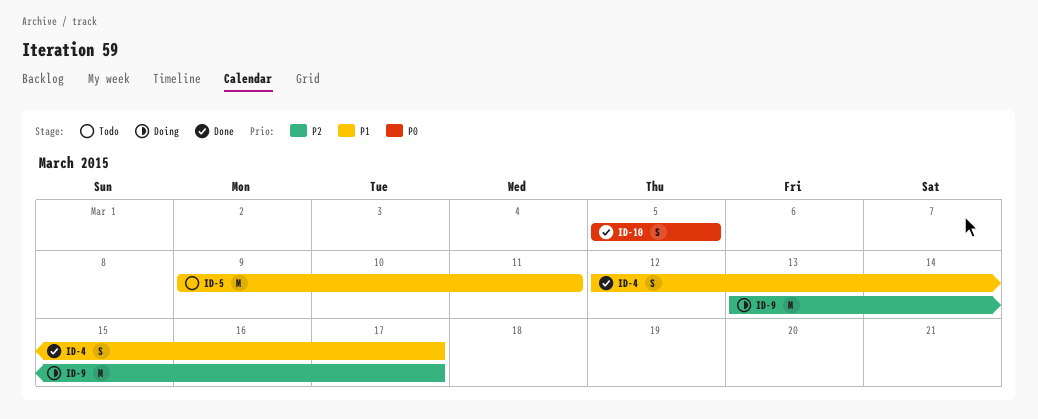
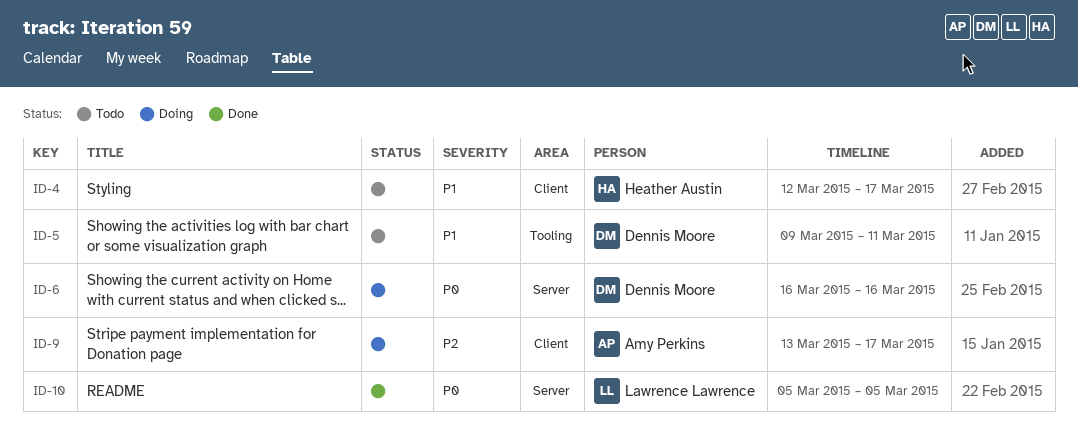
ID-4, status: Done -> Todo
ID-6: none -> present

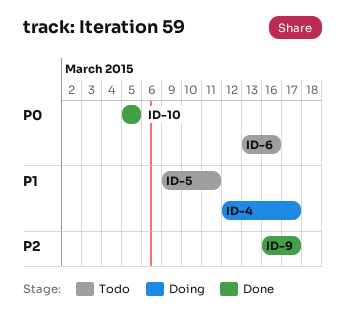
ID-4, status: Todo -> Doing
ID-6, status: Doing -> Todo
ID-6, start: Mar 16 -> Mar 13
ID-9, status: Doing -> Done
ID-9, start: Mar 13 -> Mar 16

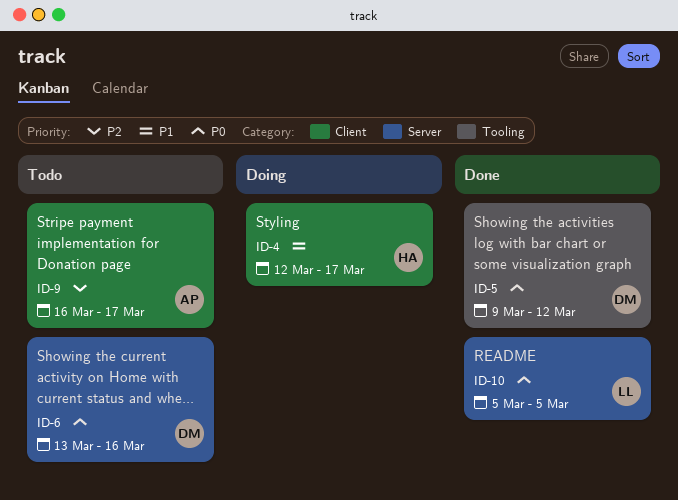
ID-5, status: Todo -> Done
ID-5, priority: P1 -> P0
ID-5, due: Mar 11 -> Mar 12
ID-9, status: Done -> Todo

